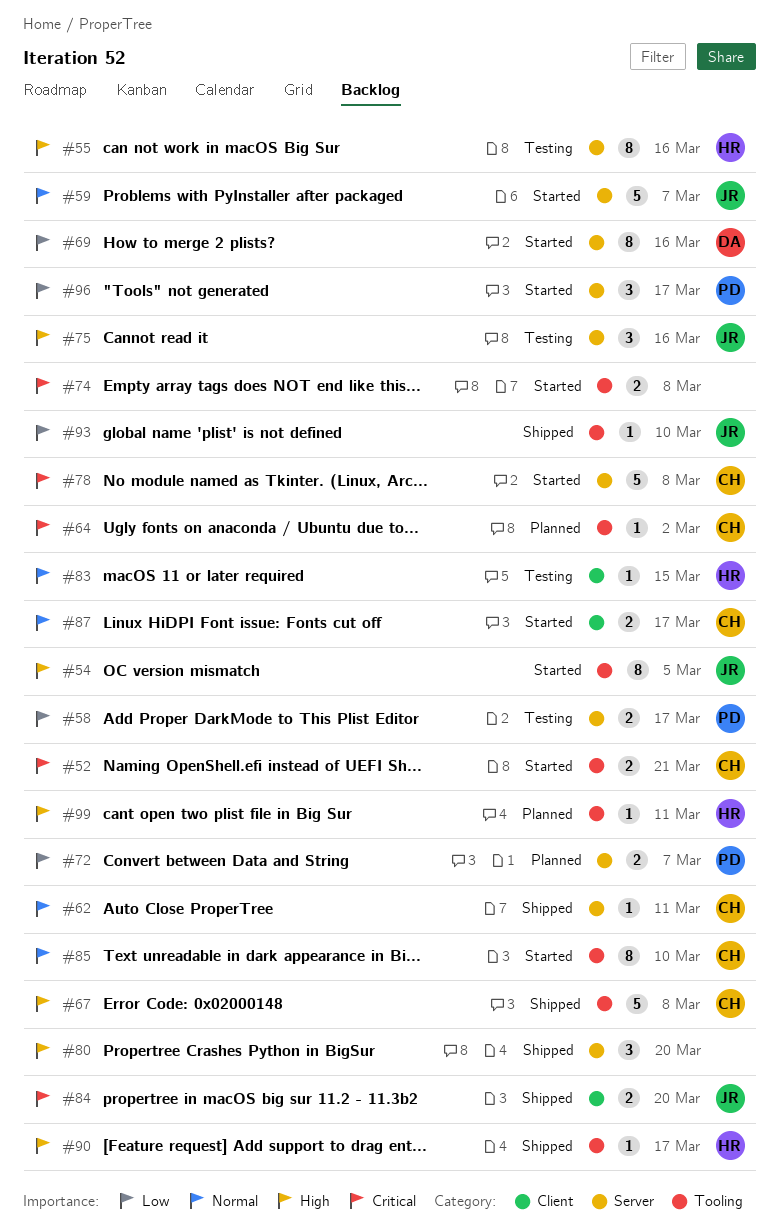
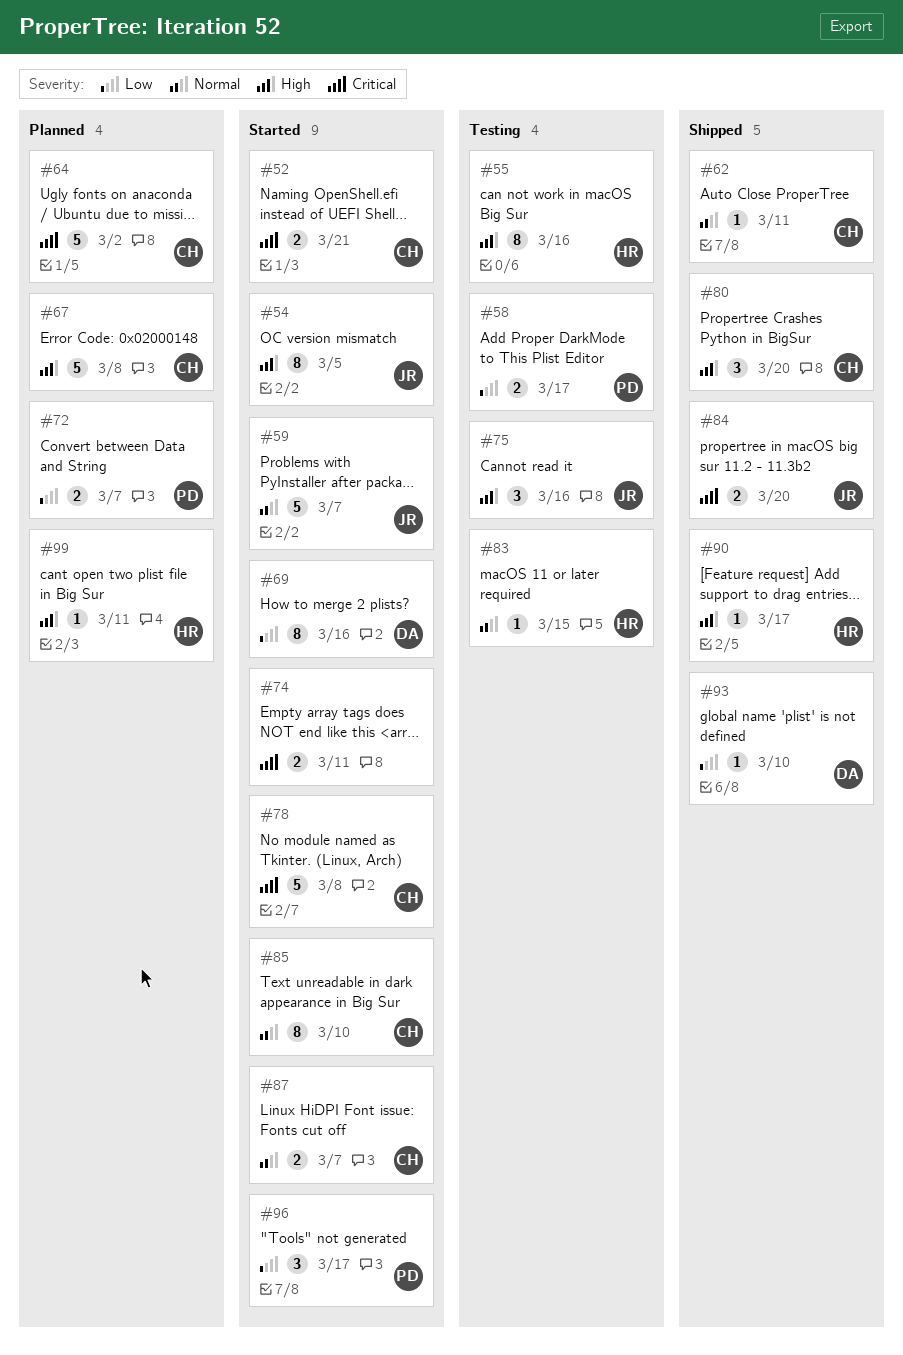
#64, estimate: 1 -> 5
#67, status: Shipped -> Planned
#74, due: Mar 8 -> Mar 11
#80, owner: none -> CH
#87, due: Mar 17 -> Mar 7
#93, owner: JR -> DA

